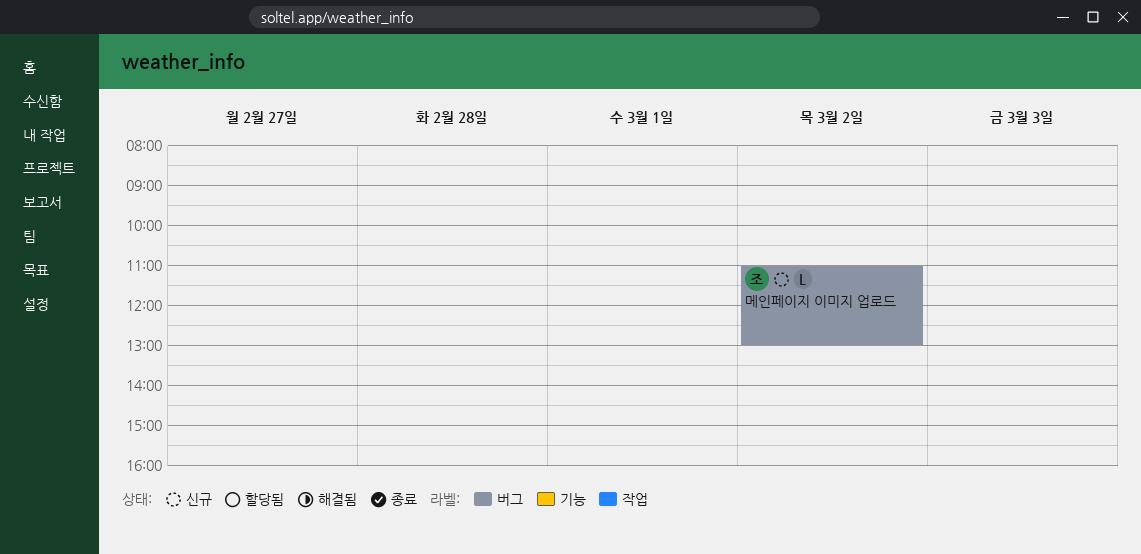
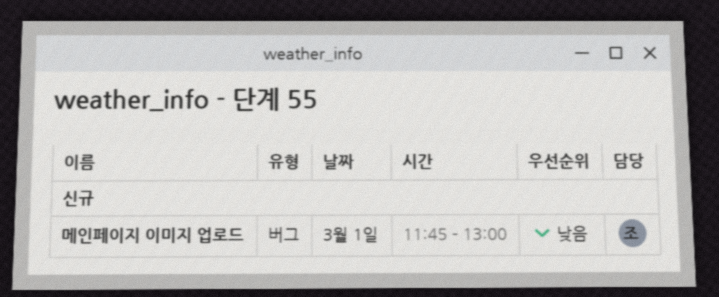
메인페이지 이미지 업로드, day: Mar 2 -> Mar 1
메인페이지 이미지 업로드, begins: 11:00 -> 11:45

